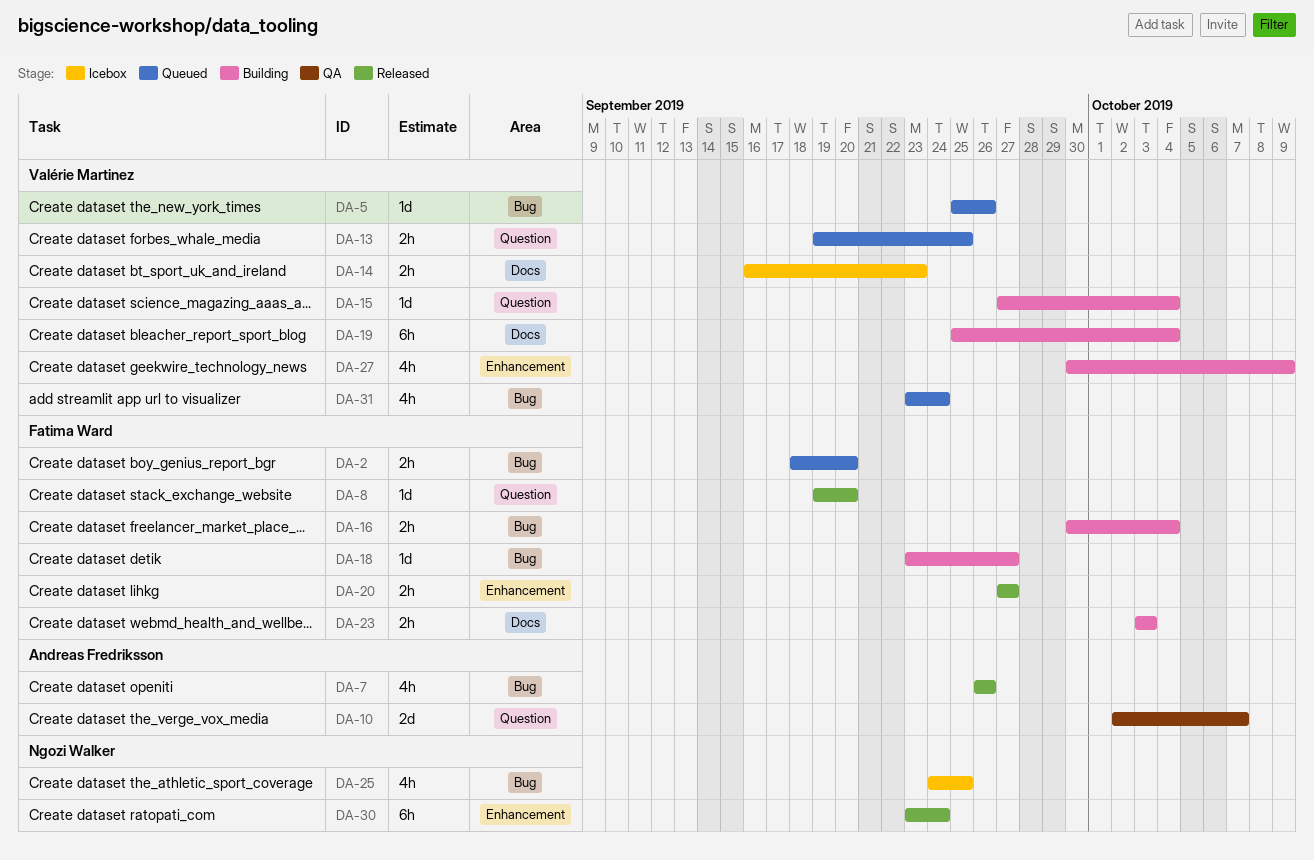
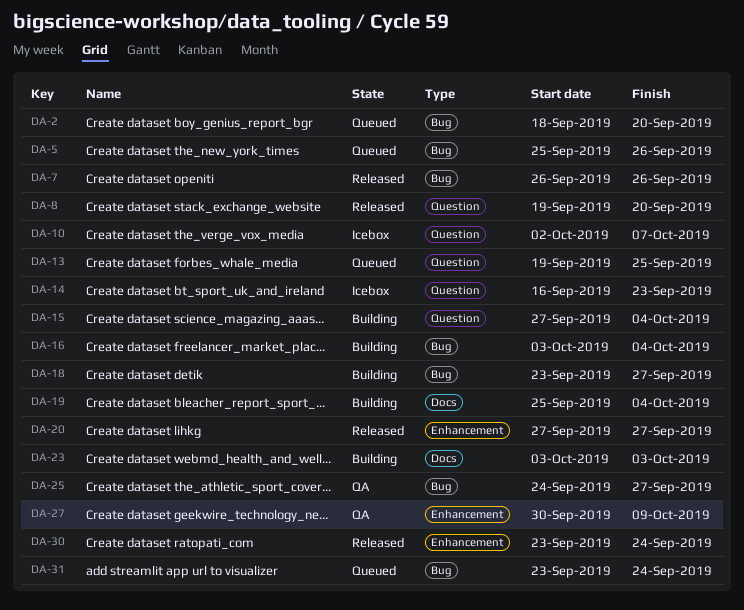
DA-10, status: QA -> Icebox
DA-14, label: Docs -> Question
DA-16, start: Sep 30 -> Oct 3
DA-25, status: Icebox -> QA
DA-25, due: Sep 25 -> Sep 27
DA-27, status: Building -> QA

